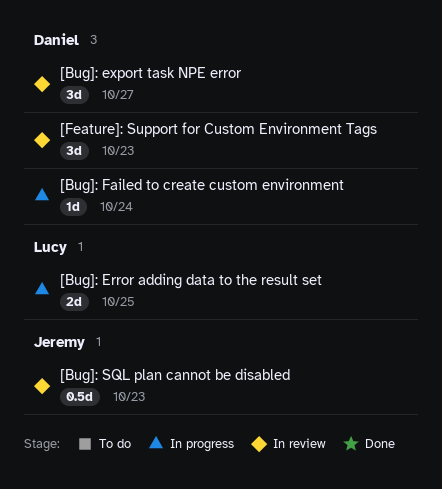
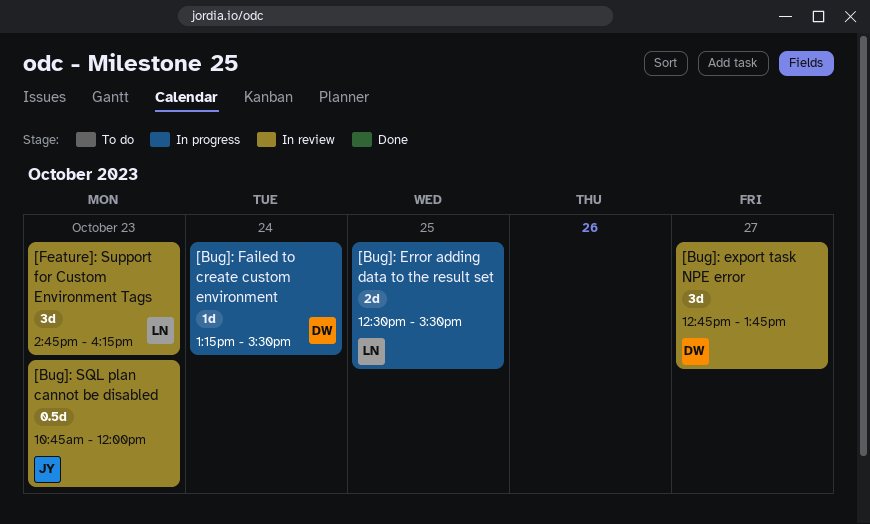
[Feature]: Support for Custom Environment Tags, owner: Daniel -> Lucy

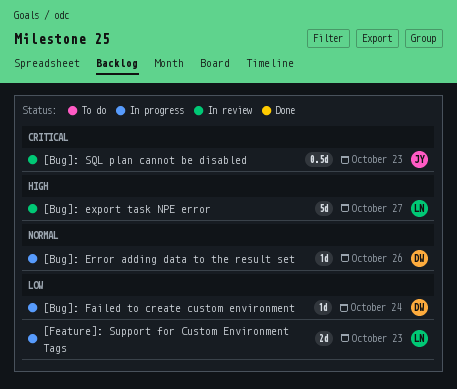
[Bug]: Error adding data to the result set, owner: LN -> DW
[Bug]: Error adding data to the result set, estimate: 2d -> 1d
[Bug]: Error adding data to the result set, day: Oct 25 -> Oct 26
[Bug]: export task NPE error, owner: DW -> LN
[Bug]: export task NPE error, estimate: 3d -> 5d
[Feature]: Support for Custom Environment Tags, status: In review -> In progress
[Feature]: Support for Custom Environment Tags, estimate: 3d -> 2d

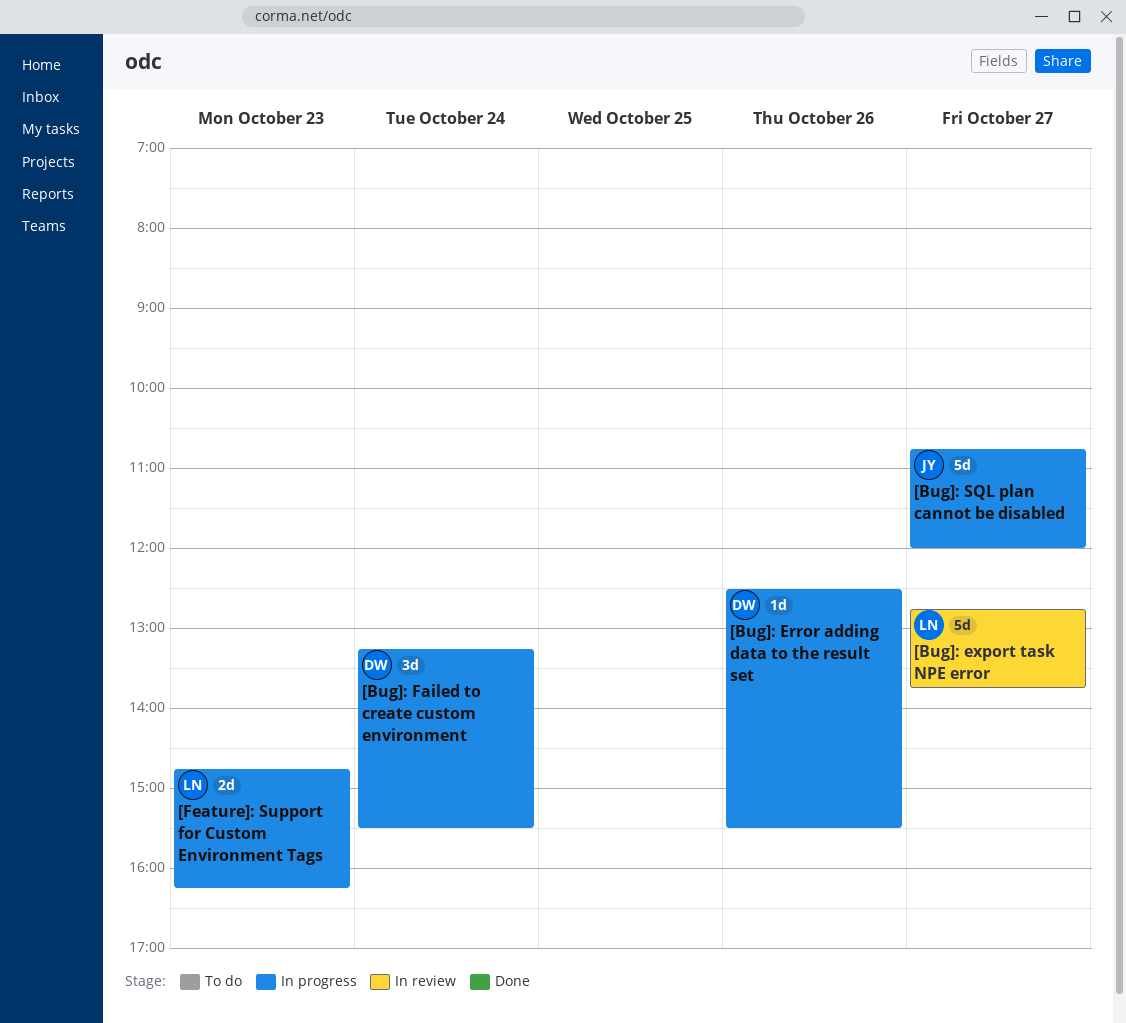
[Bug]: Failed to create custom environment, estimate: 1d -> 3d
[Bug]: SQL plan cannot be disabled, status: In review -> In progress
[Bug]: SQL plan cannot be disabled, estimate: 0.5d -> 5d
[Bug]: SQL plan cannot be disabled, day: Oct 23 -> Oct 27

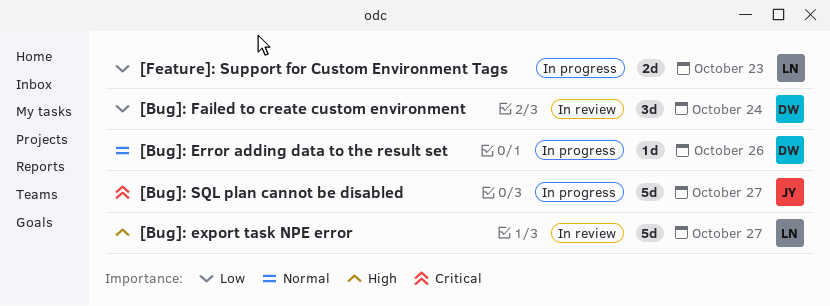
[Bug]: Failed to create custom environment, status: In progress -> In review

